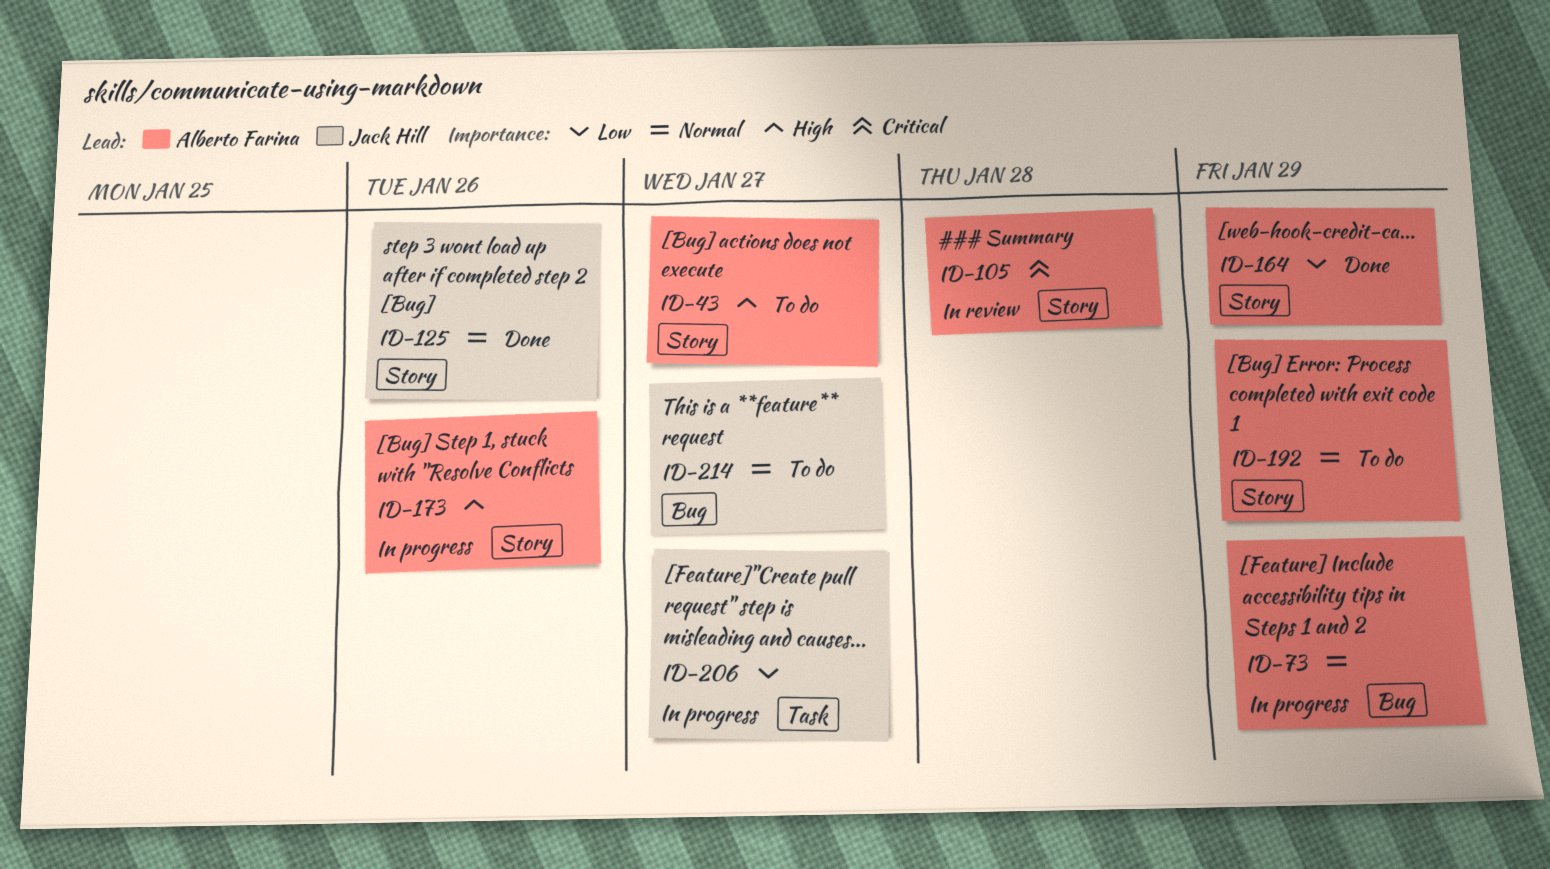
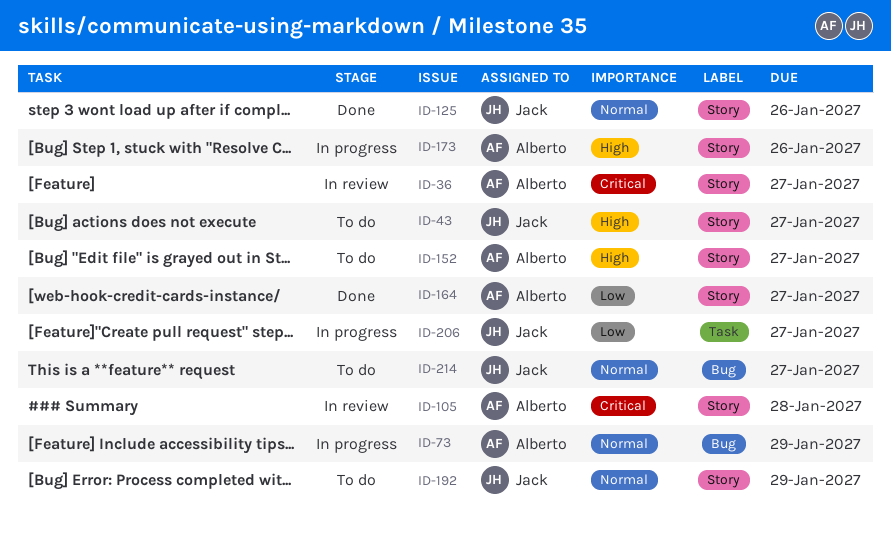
ID-36: none -> present
ID-43, owner: Alberto Farina -> Jack Hill
ID-152: none -> present
ID-164, due: Jan 29 -> Jan 27
ID-192, owner: Alberto Farina -> Jack Hill

